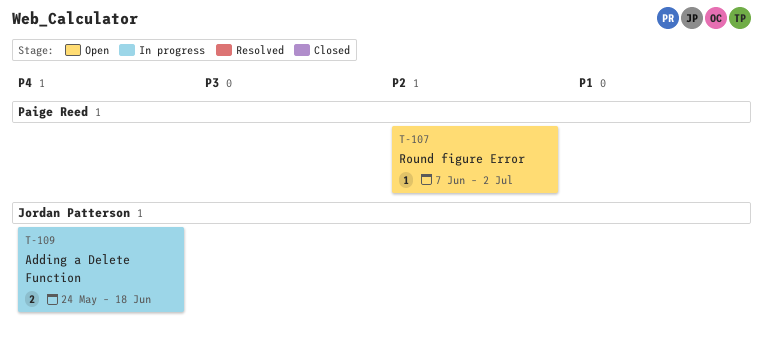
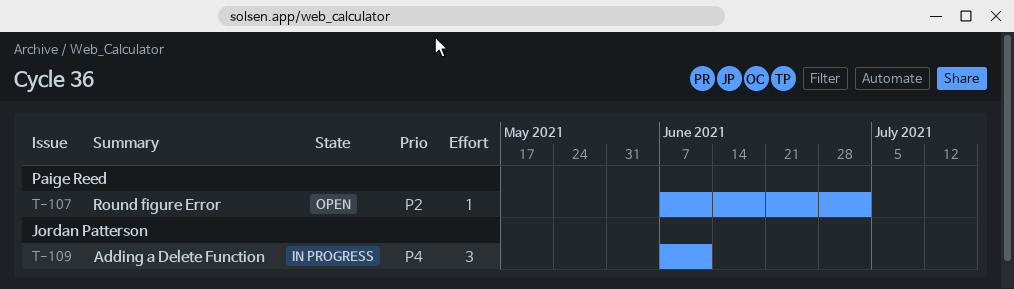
T-109, estimate: 2 -> 3
T-109, start: May 24 -> Jun 7
T-109, due: Jun 18 -> Jun 11

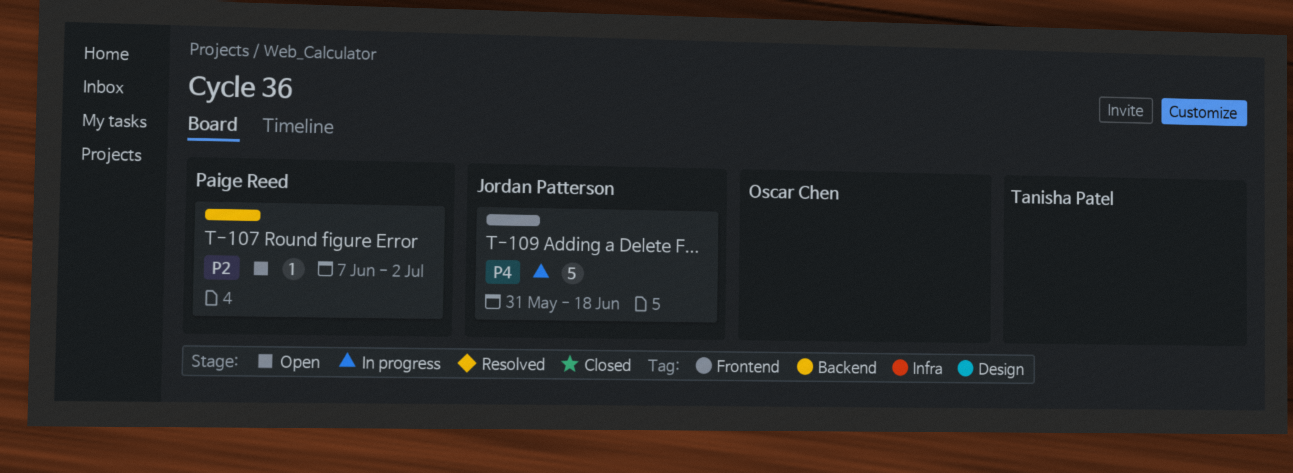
T-109, estimate: 3 -> 5
T-109, start: Jun 7 -> May 31
T-109, due: Jun 11 -> Jun 18

